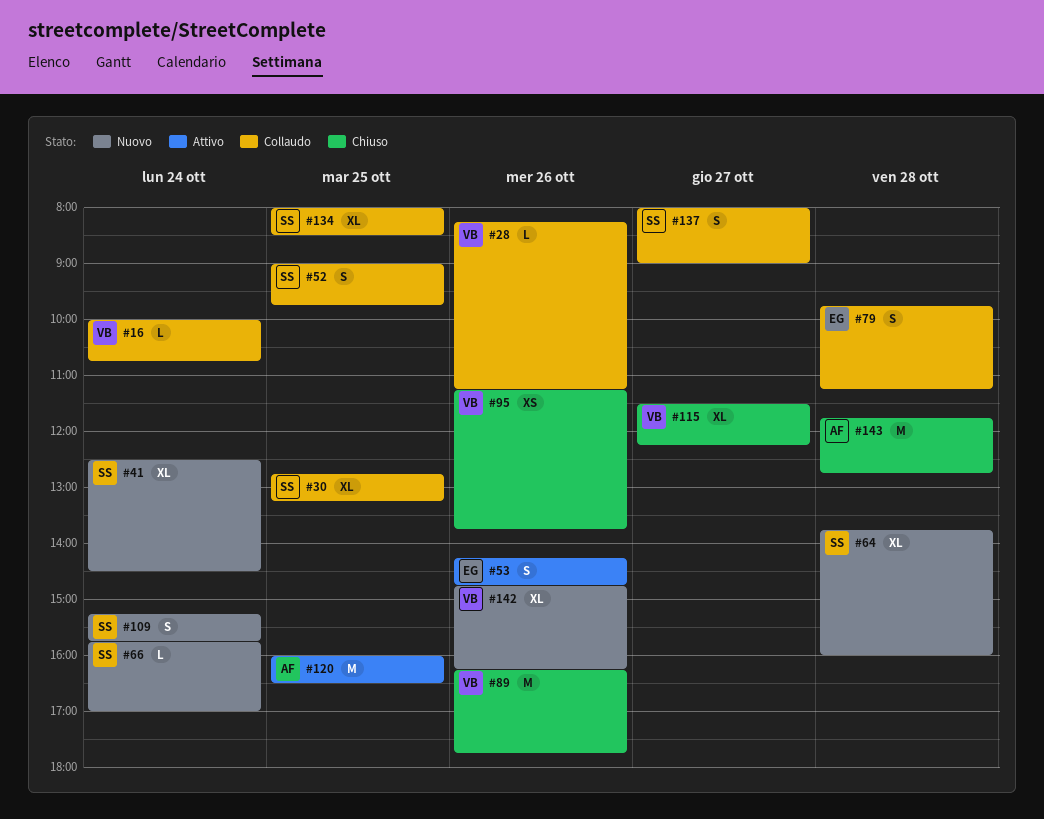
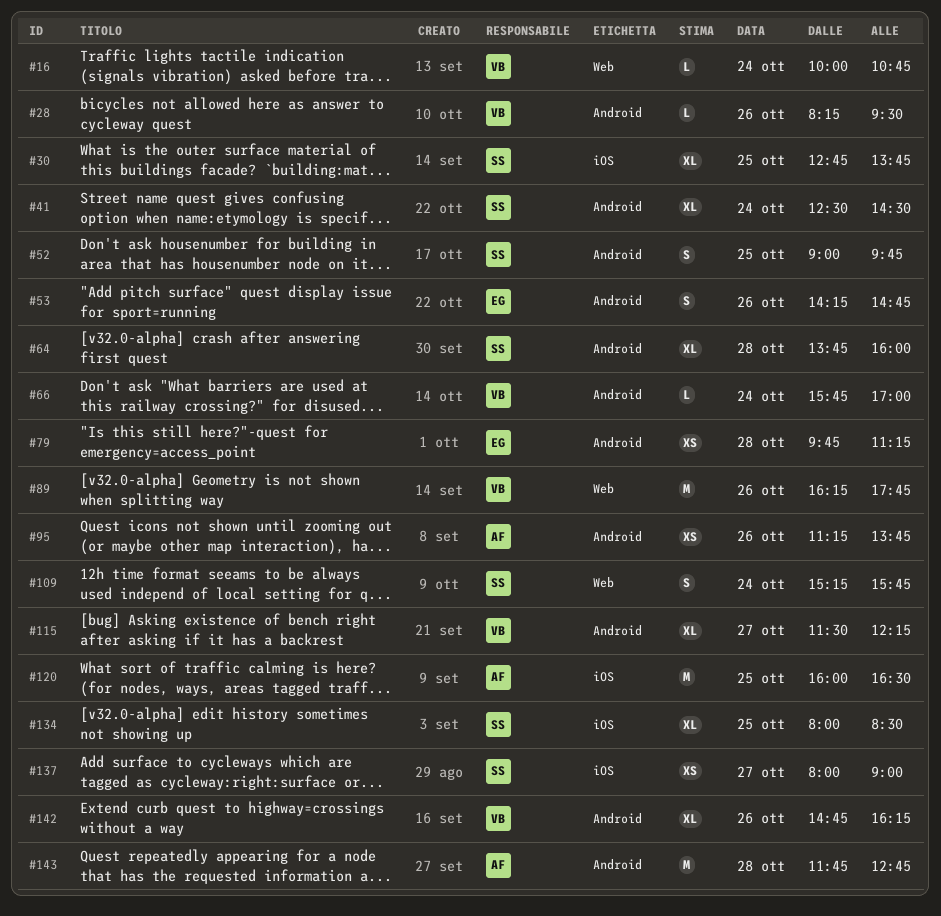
#28, ends: 11:15 -> 09:30
#30, ends: 13:15 -> 13:45
#66, owner: SS -> VB
#79, estimate: S -> XS
#95, owner: VB -> AF
#137, estimate: S -> XS

